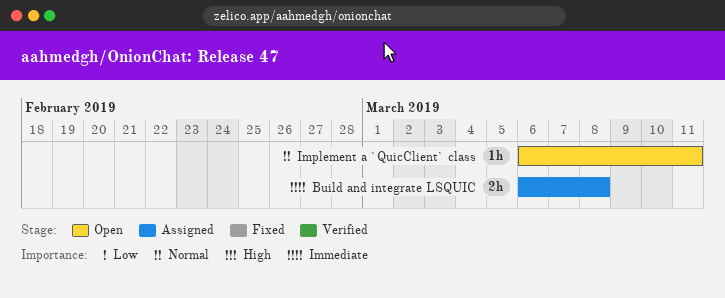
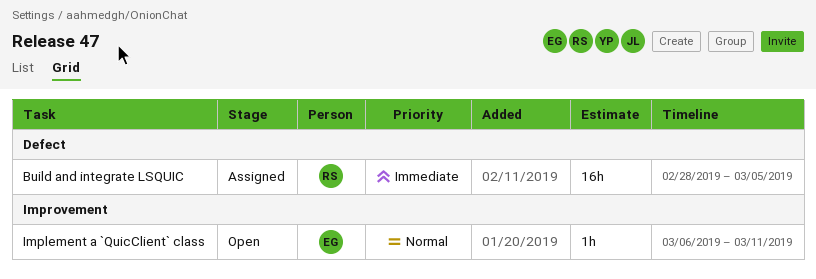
Build and integrate LSQUIC, estimate: 2h -> 16h
Build and integrate LSQUIC, start: Mar 6 -> Feb 28
Build and integrate LSQUIC, due: Mar 8 -> Mar 5

